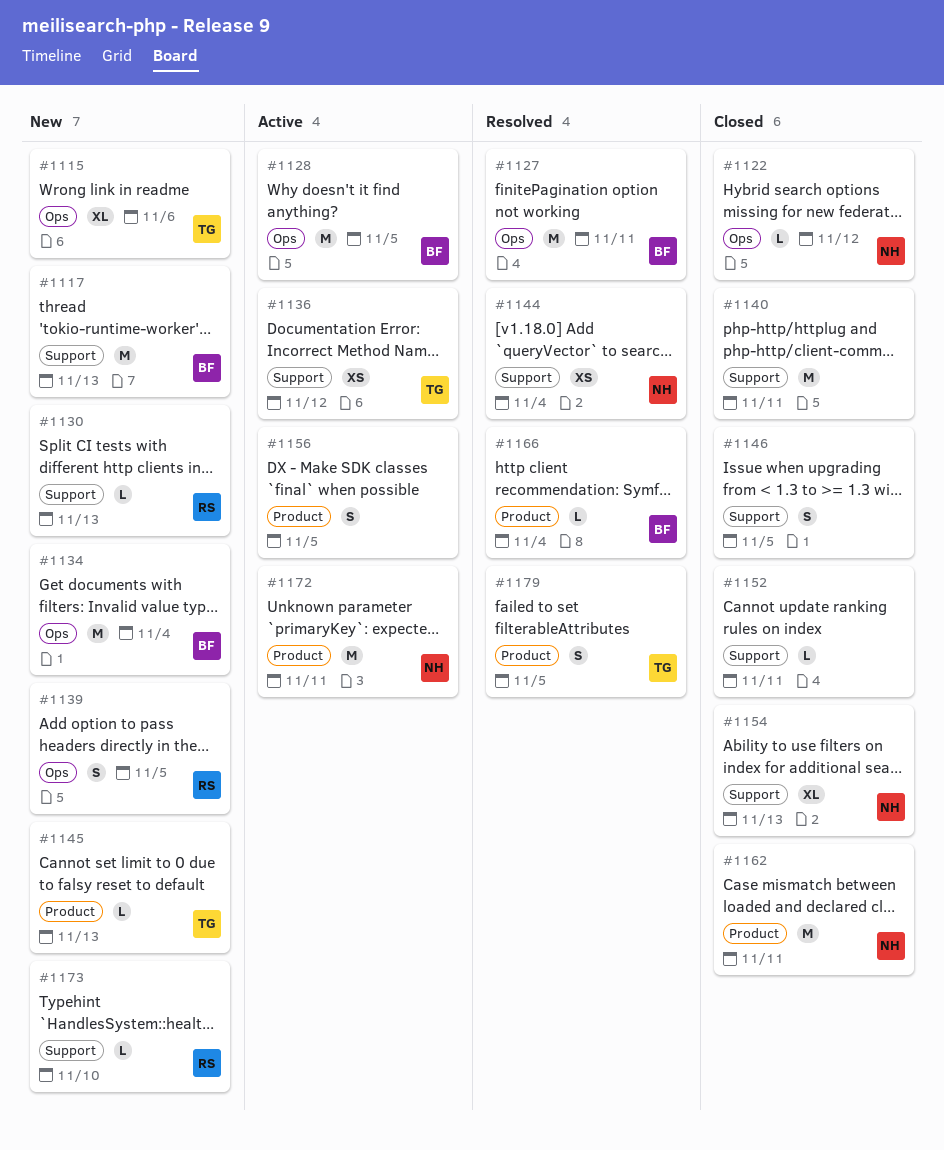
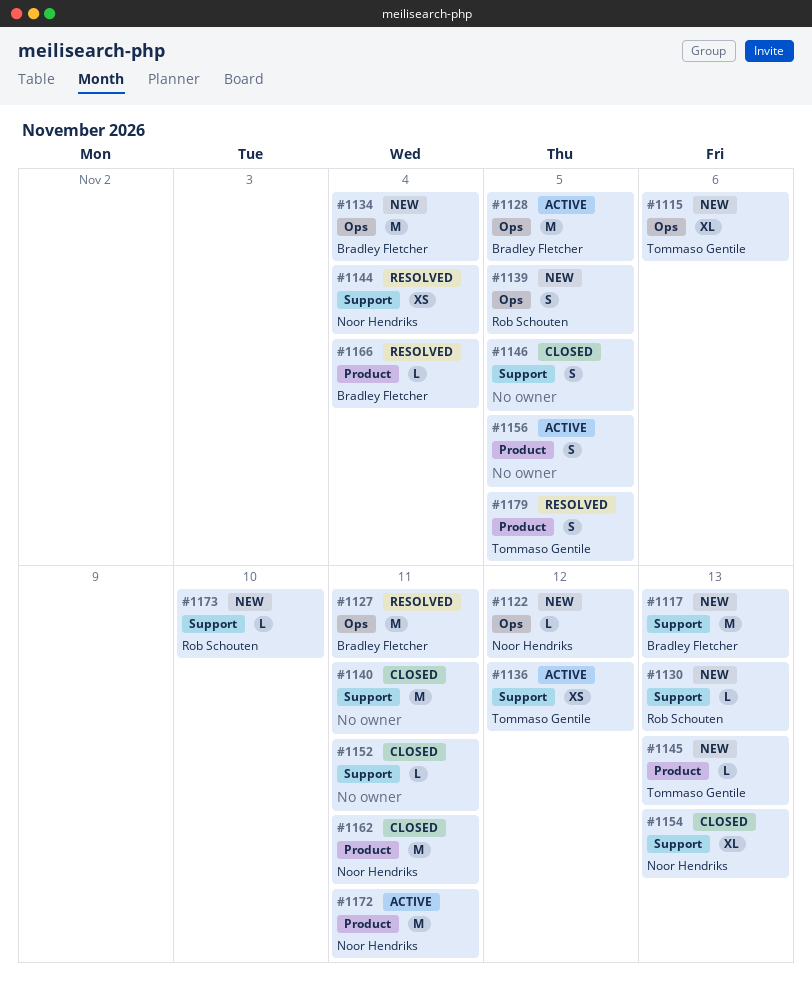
#1122, status: Closed -> New

